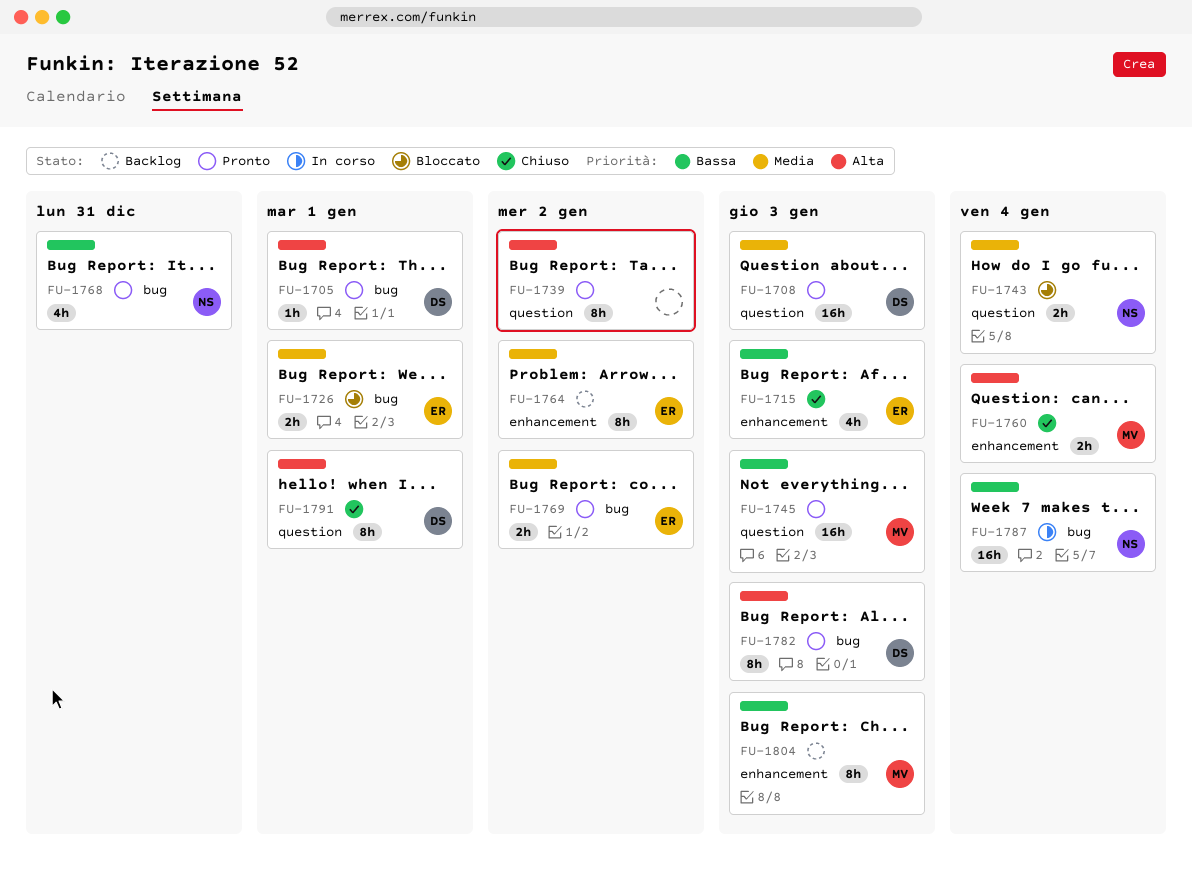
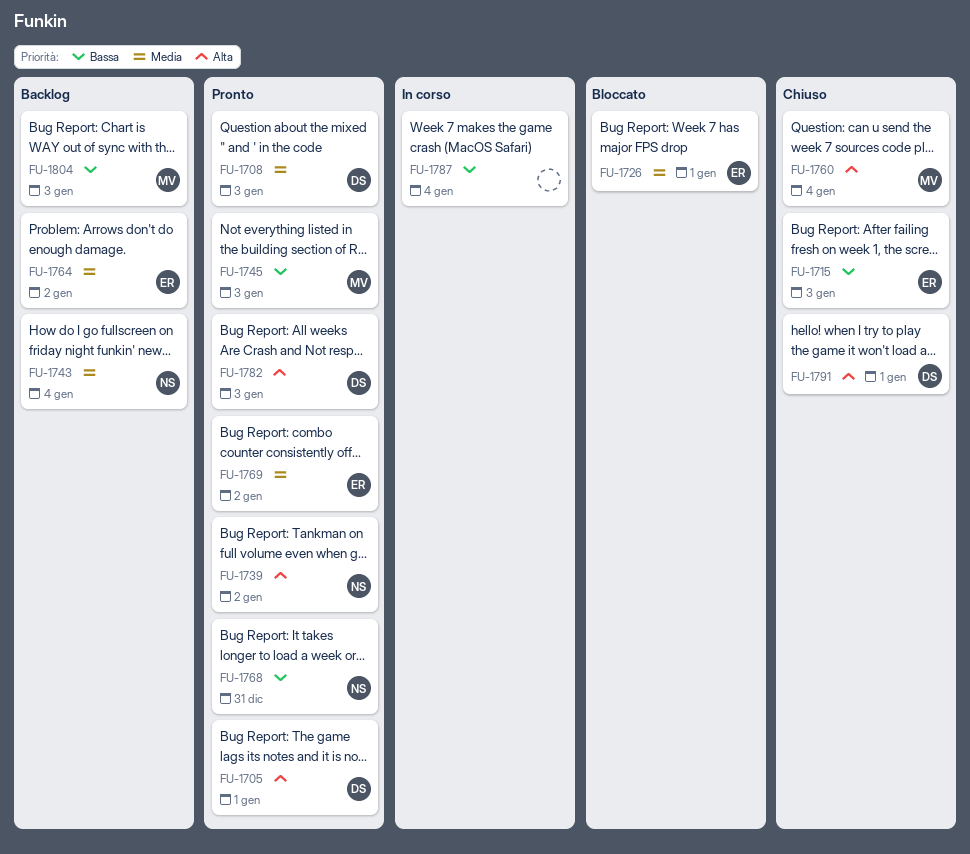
FU-1739, owner: none -> NS
FU-1743, status: Bloccato -> Backlog
FU-1787, owner: NS -> none

